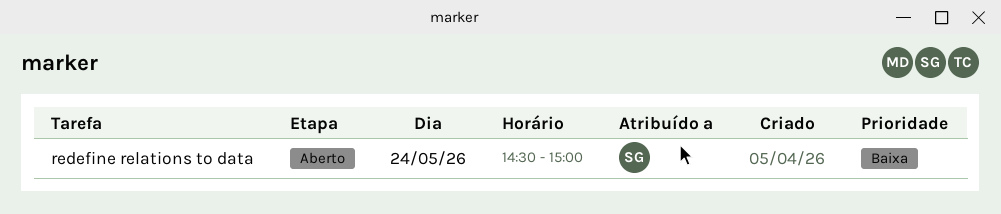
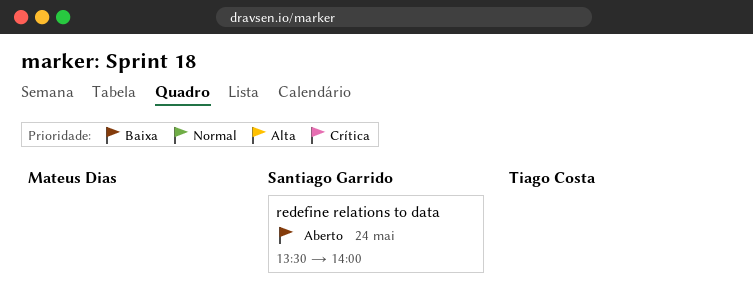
redefine relations to data, begins: 14:30 -> 13:30
redefine relations to data, ends: 15:00 -> 14:00

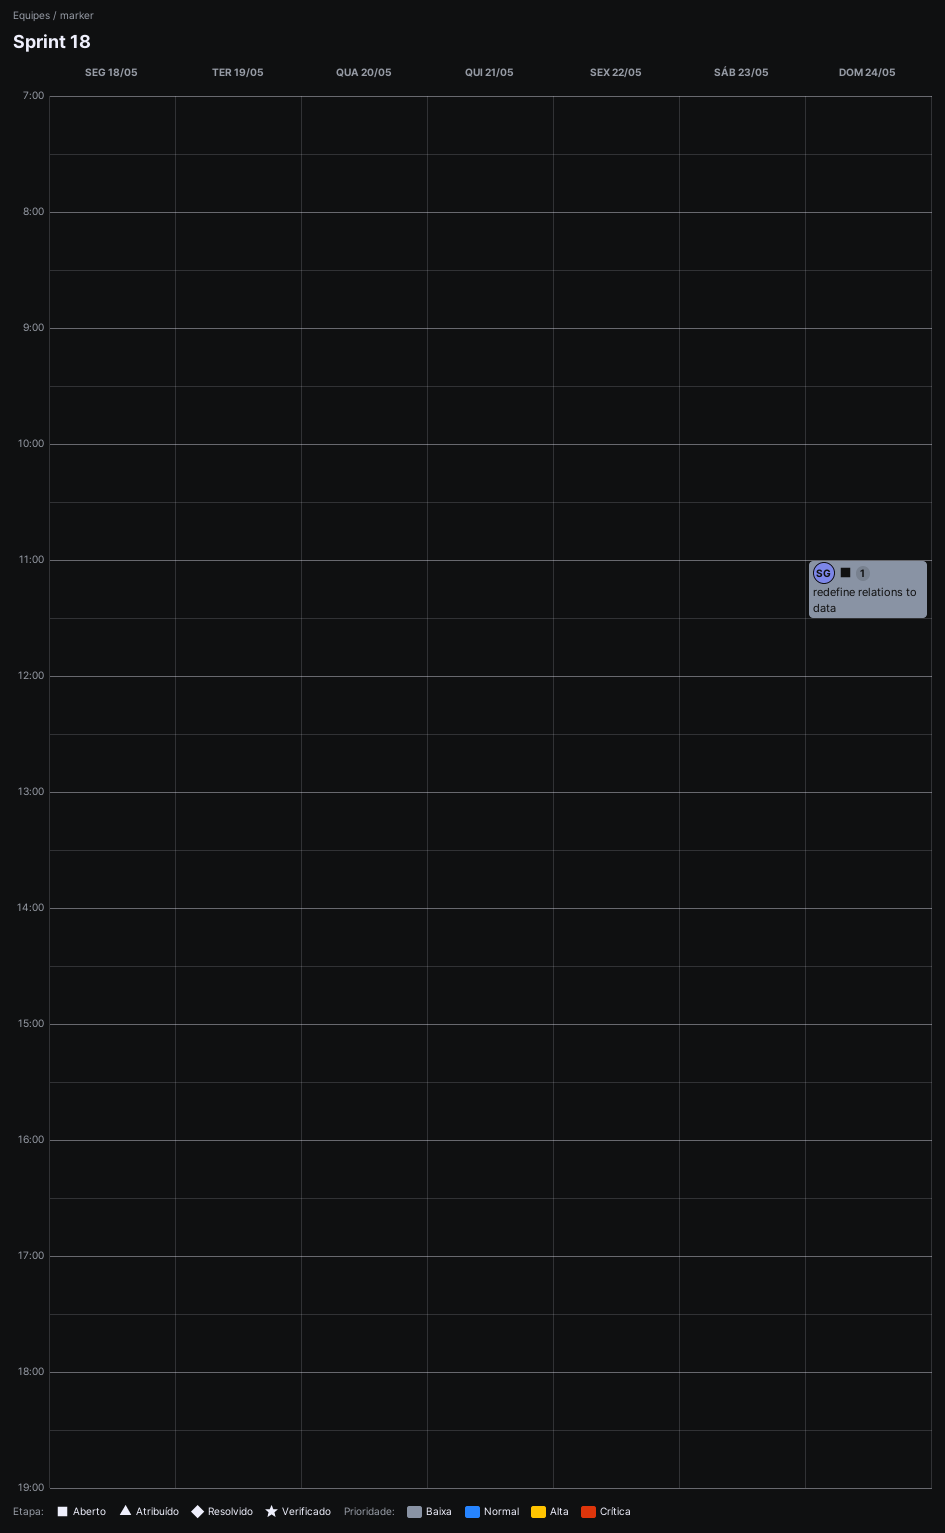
redefine relations to data, begins: 13:30 -> 11:00
redefine relations to data, ends: 14:00 -> 11:30

